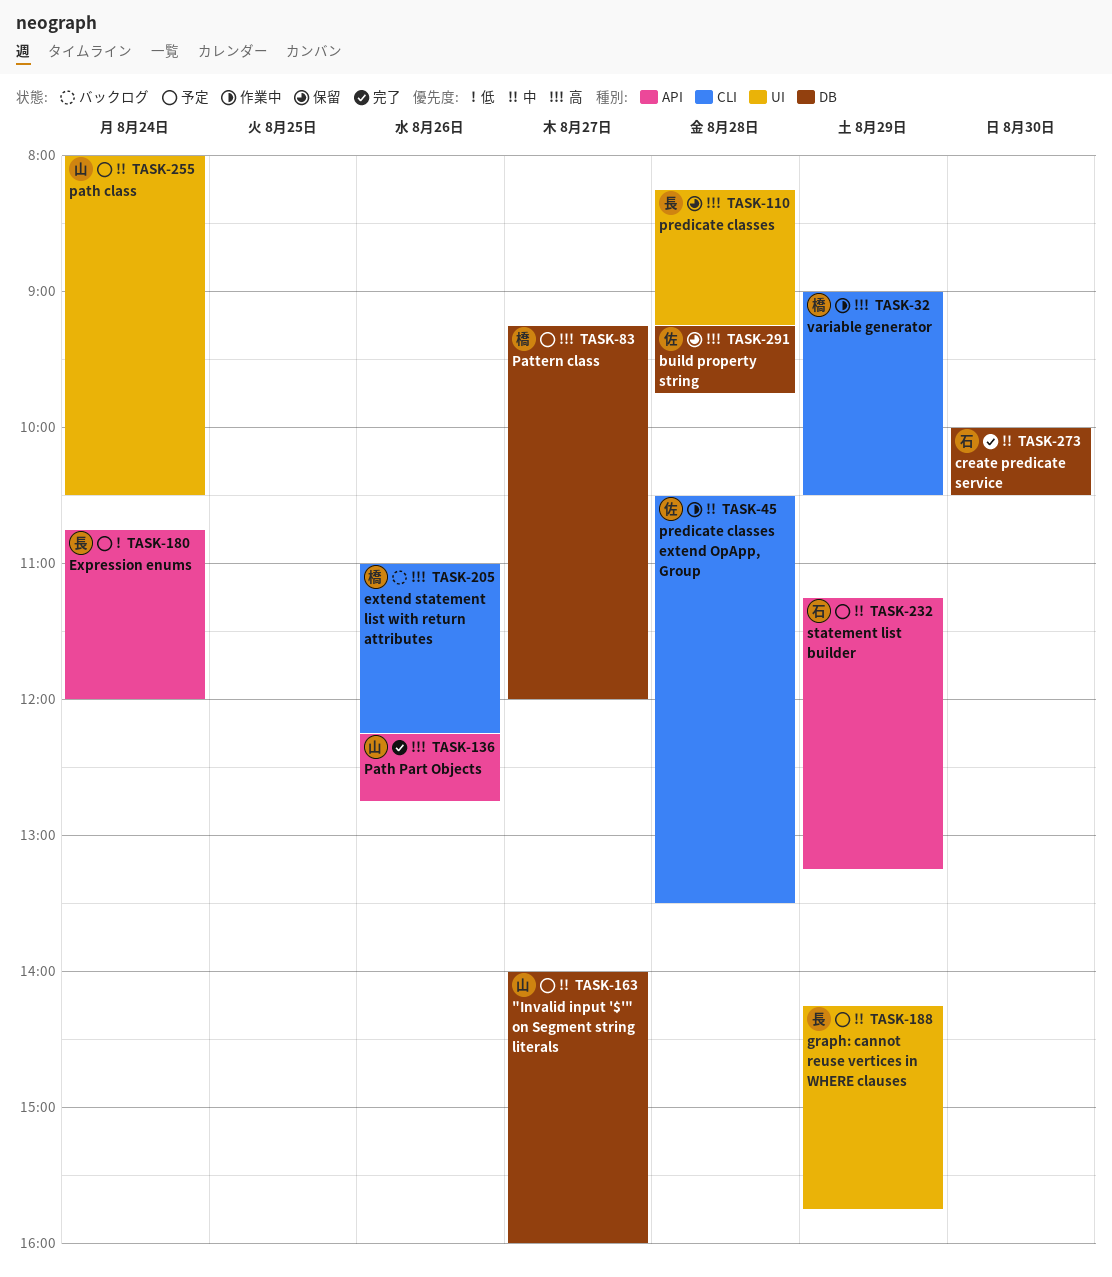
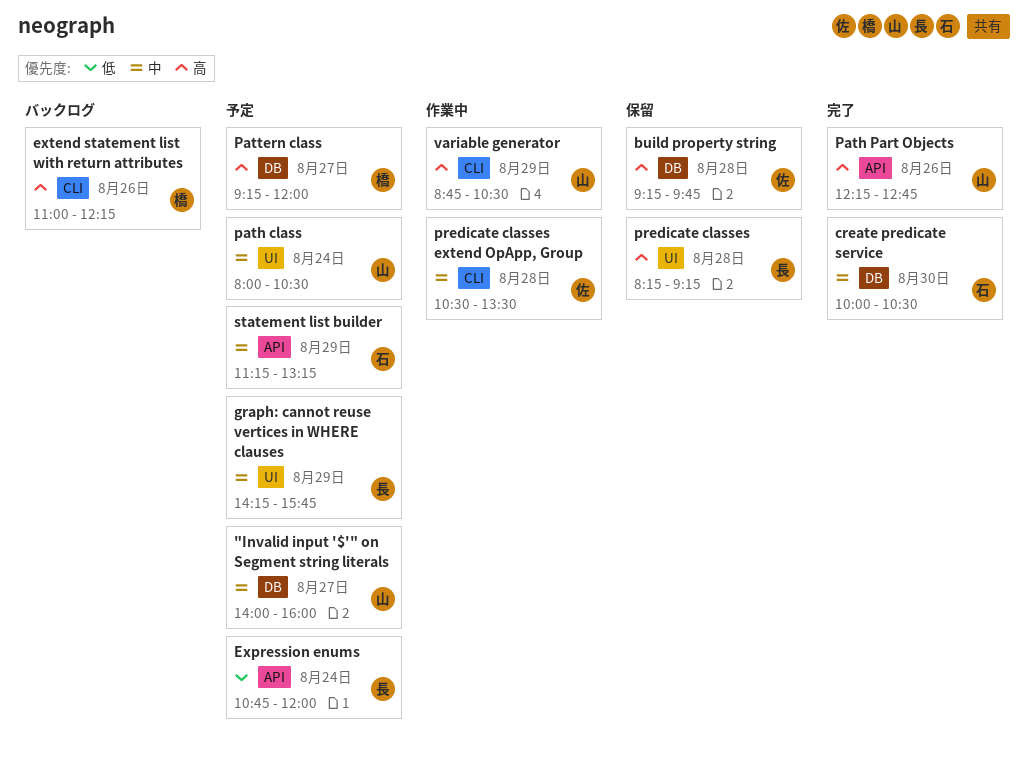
variable generator, owner: 橋 -> 山
variable generator, begins: 09:00 -> 08:45

